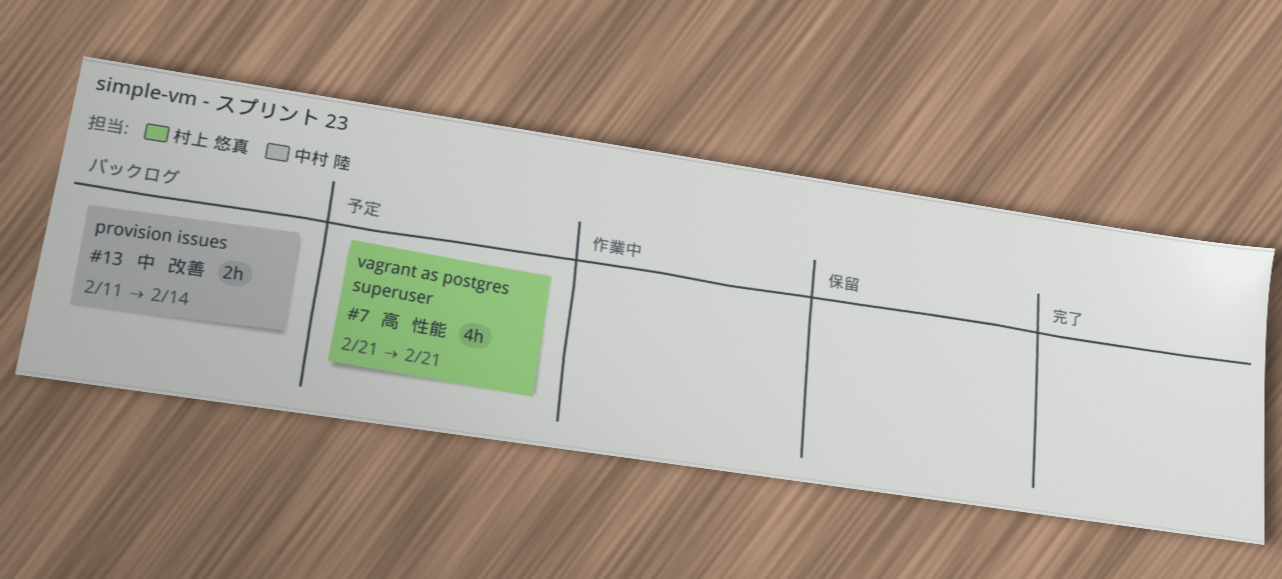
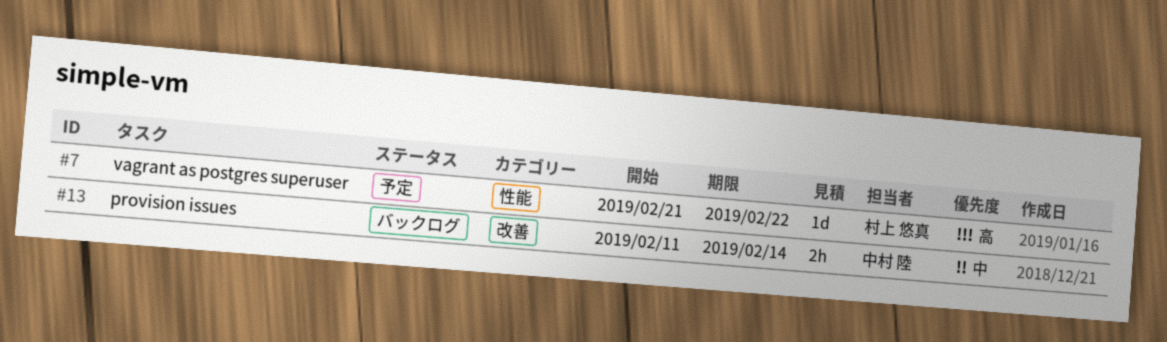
#7, estimate: 4h -> 1d
#7, due: Feb 21 -> Feb 22

